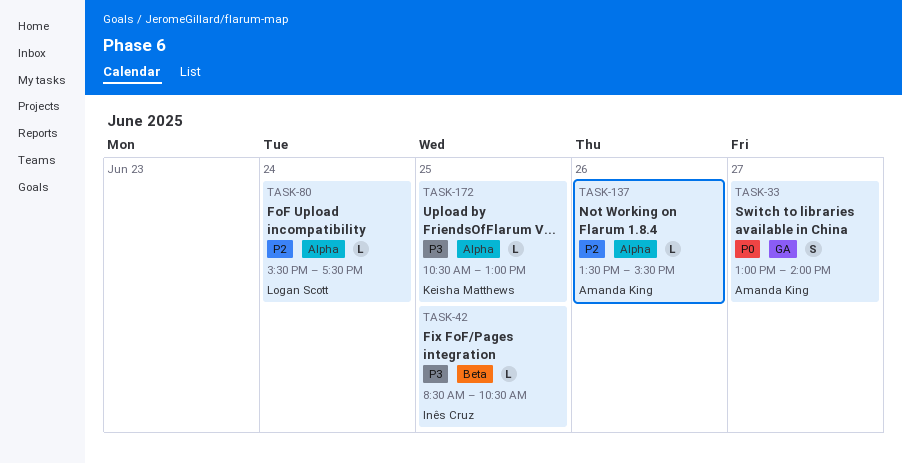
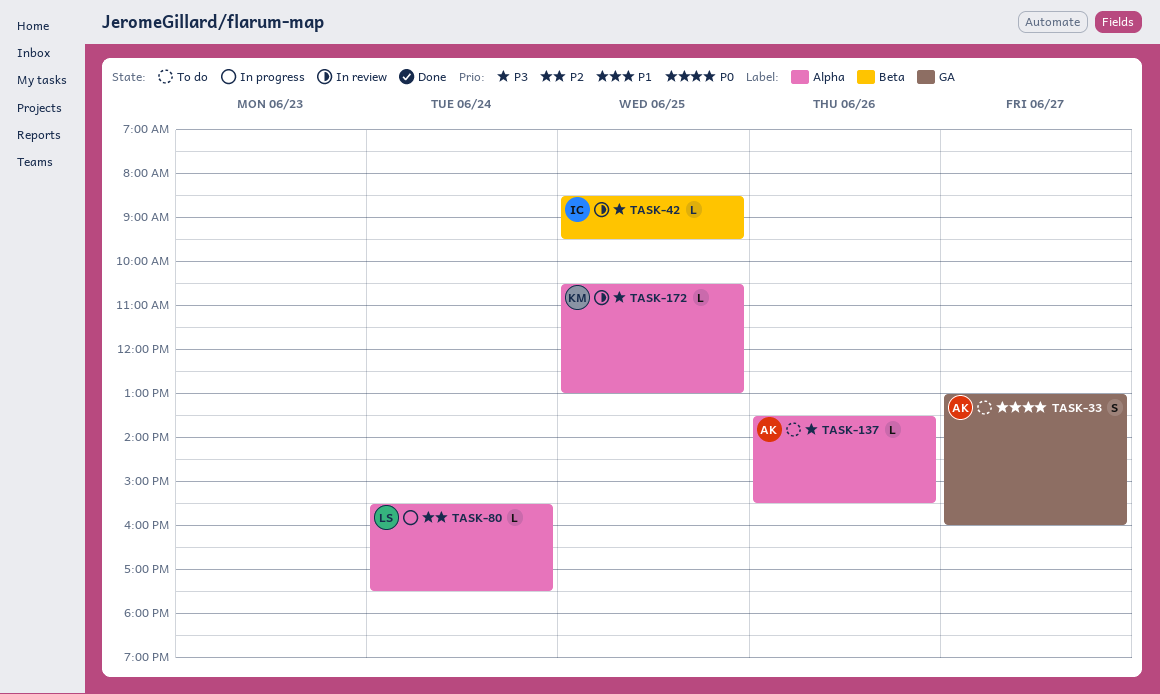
TASK-33, ends: 14:00 -> 16:00
TASK-42, ends: 10:30 -> 09:30
TASK-137, priority: P2 -> P3

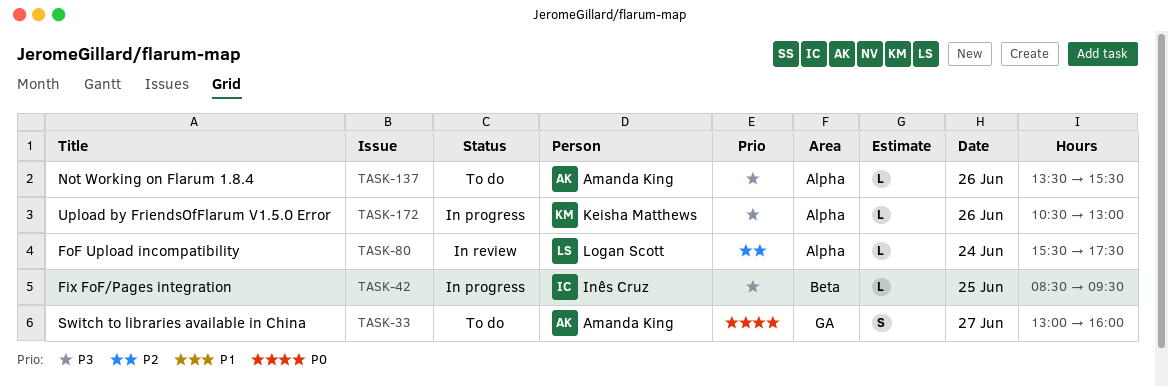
TASK-42, status: In review -> In progress
TASK-80, status: In progress -> In review
TASK-172, status: In review -> In progress
TASK-172, day: Jun 25 -> Jun 26

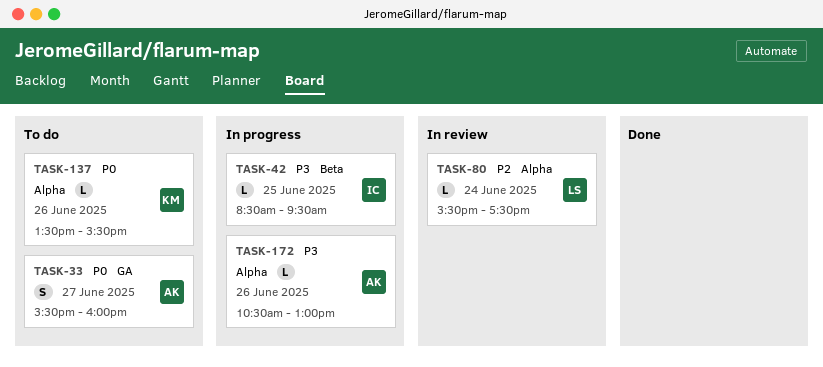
TASK-33, begins: 13:00 -> 15:30
TASK-137, owner: Amanda King -> Keisha Matthews
TASK-137, priority: P3 -> P0
TASK-172, owner: Keisha Matthews -> Amanda King

